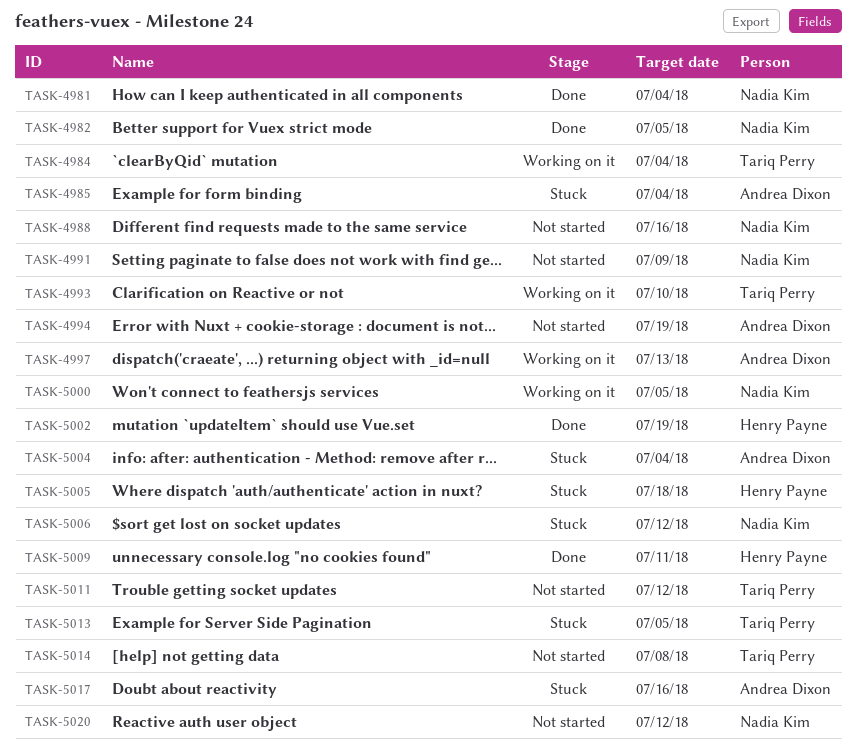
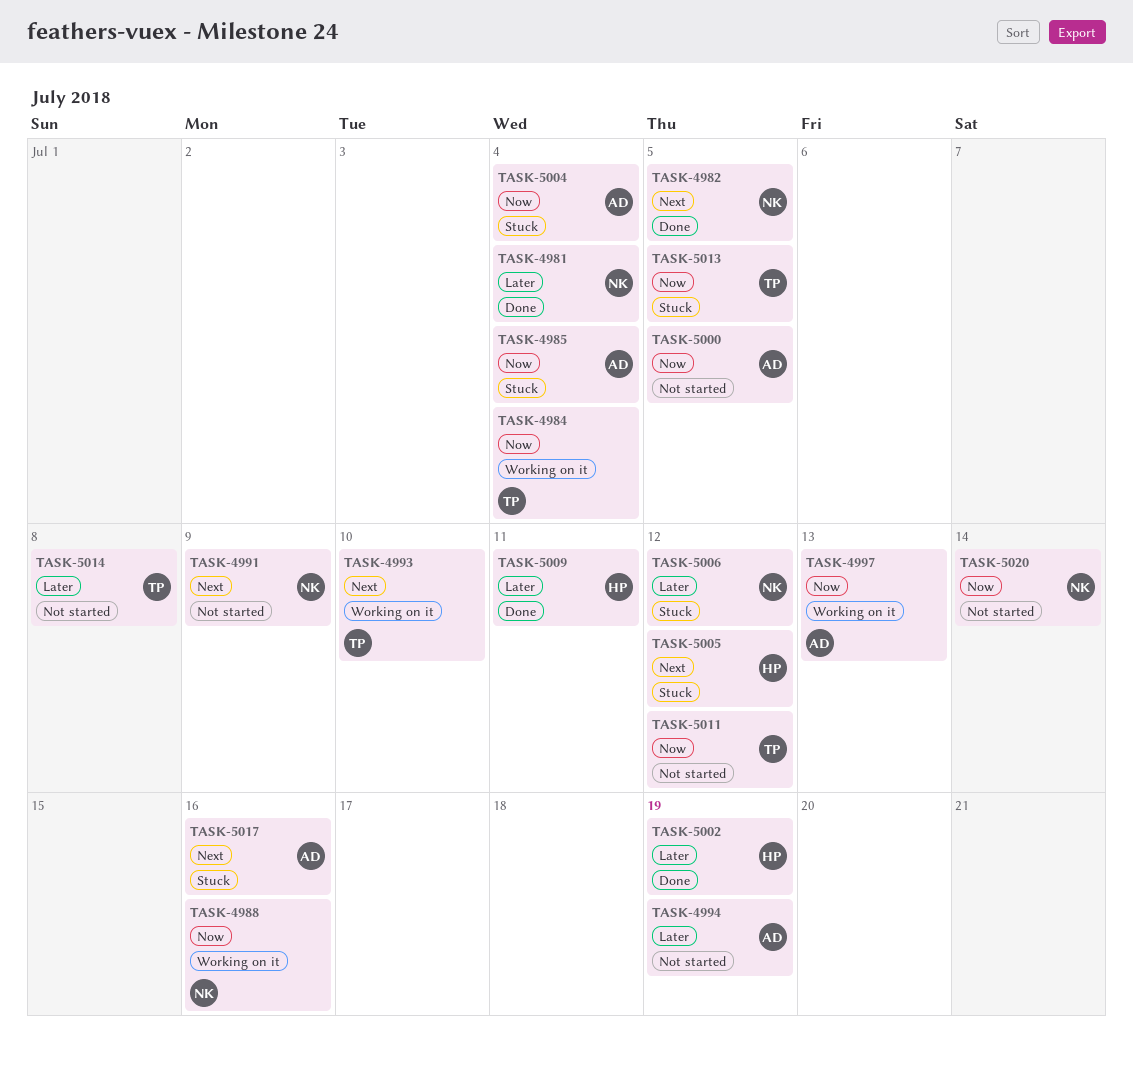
TASK-4988, status: Not started -> Working on it
TASK-5000, status: Working on it -> Not started
TASK-5000, owner: Nadia Kim -> Andrea Dixon
TASK-5005, due: Jul 18 -> Jul 12
TASK-5020, due: Jul 12 -> Jul 14

